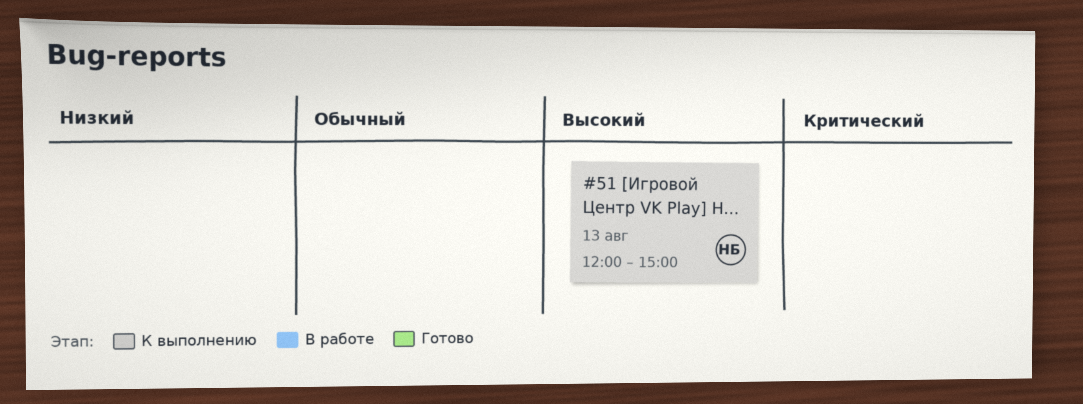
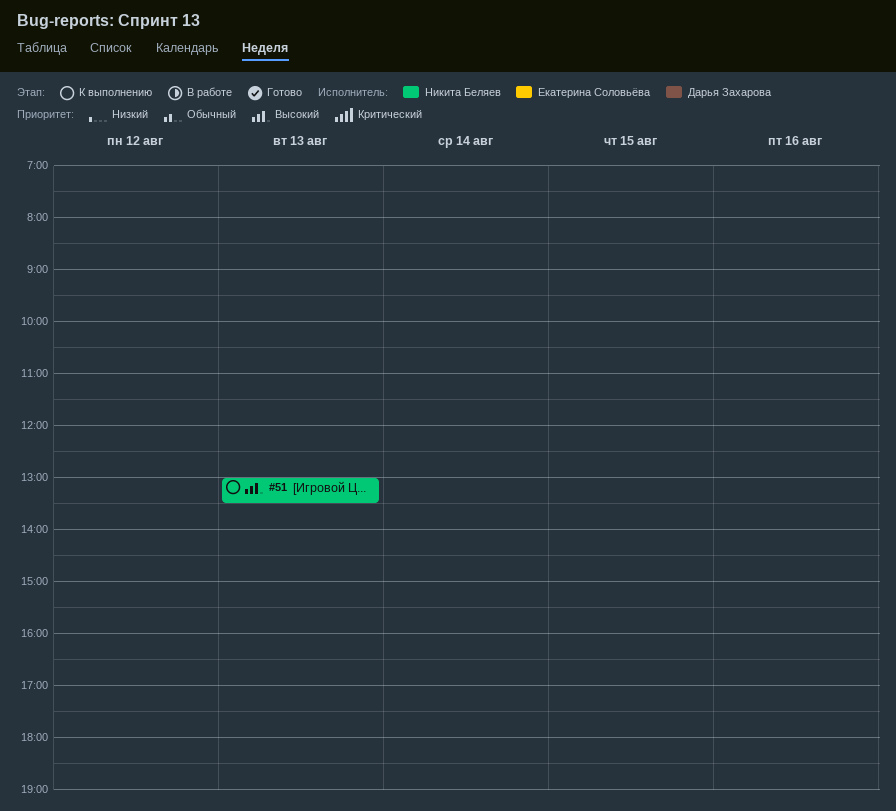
#51, begins: 12:00 -> 13:00
#51, ends: 15:00 -> 13:30

